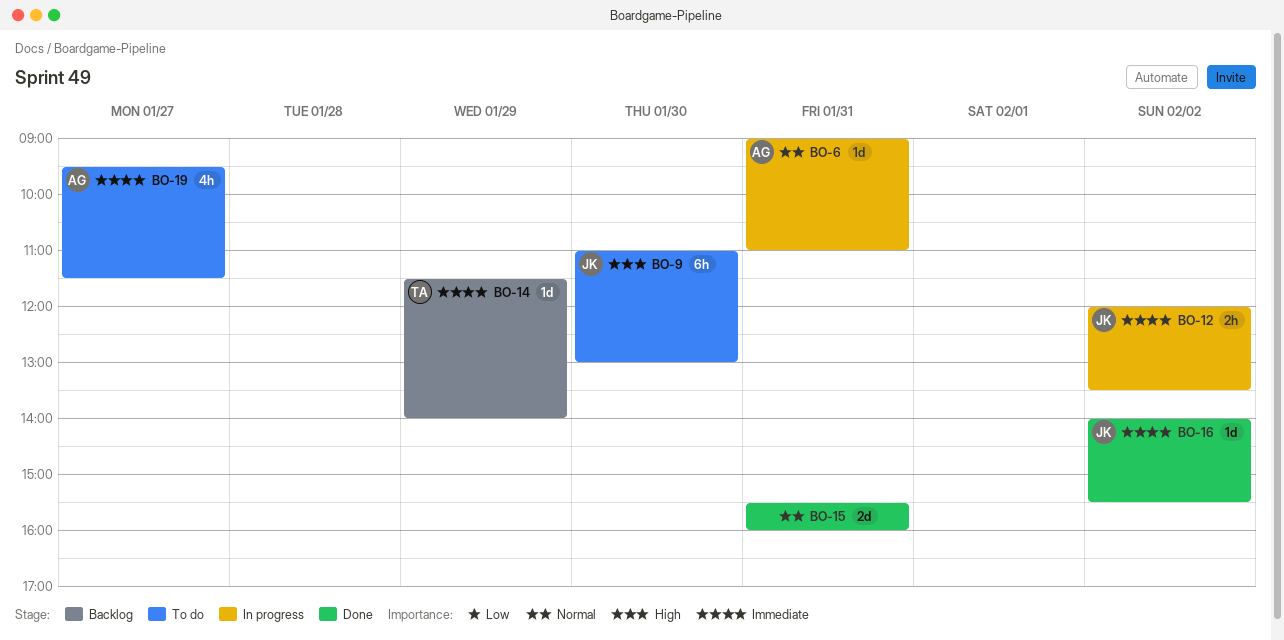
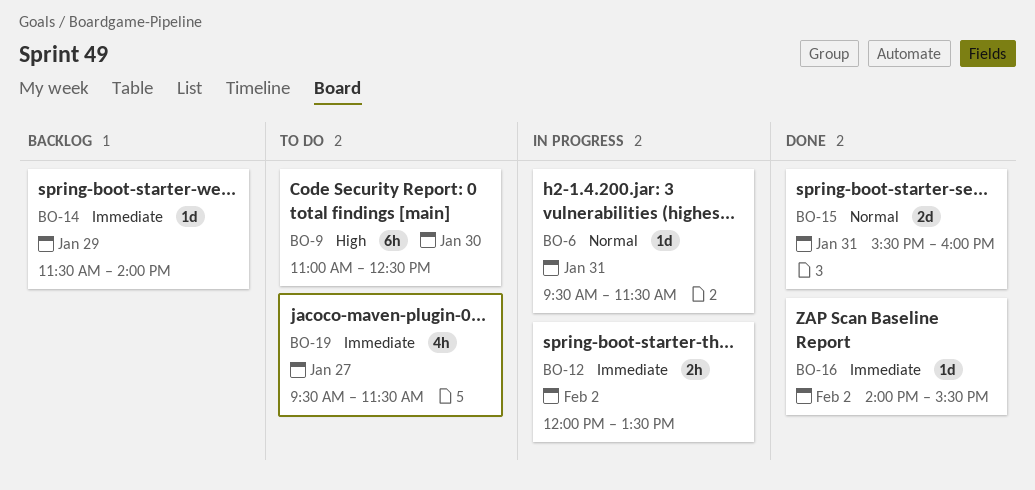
BO-6, begins: 09:00 -> 09:30
BO-6, ends: 11:00 -> 11:30
BO-9, ends: 13:00 -> 12:30

